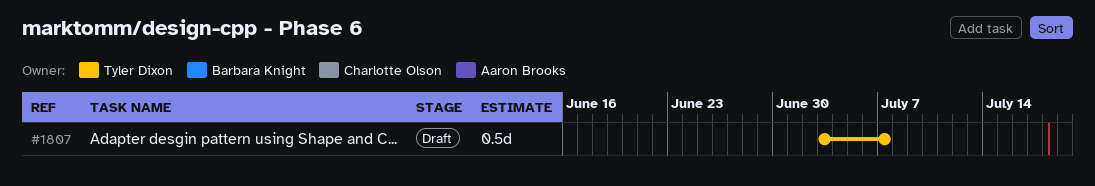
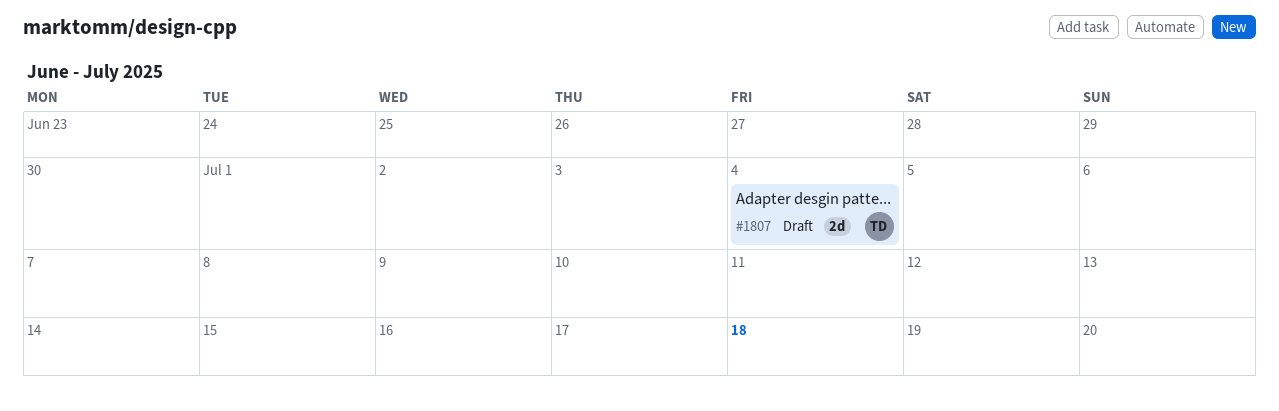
#1807, estimate: 0.5d -> 2d
#1807, due: Jul 7 -> Jul 4

